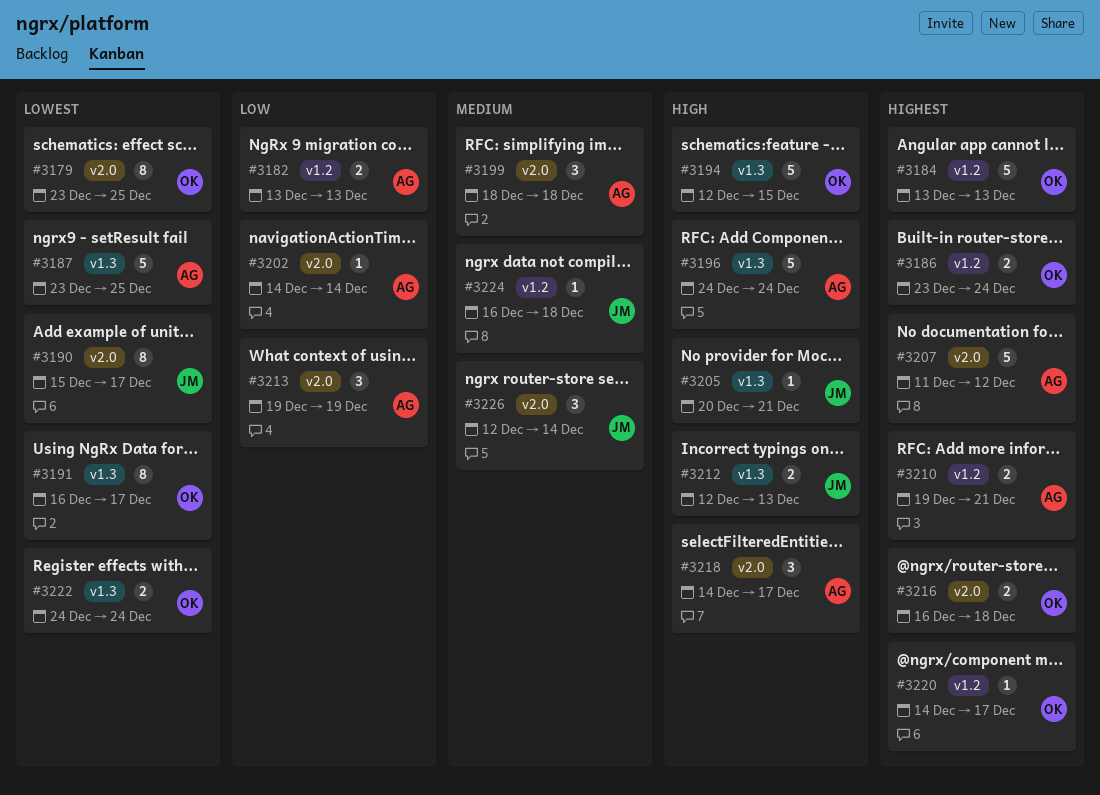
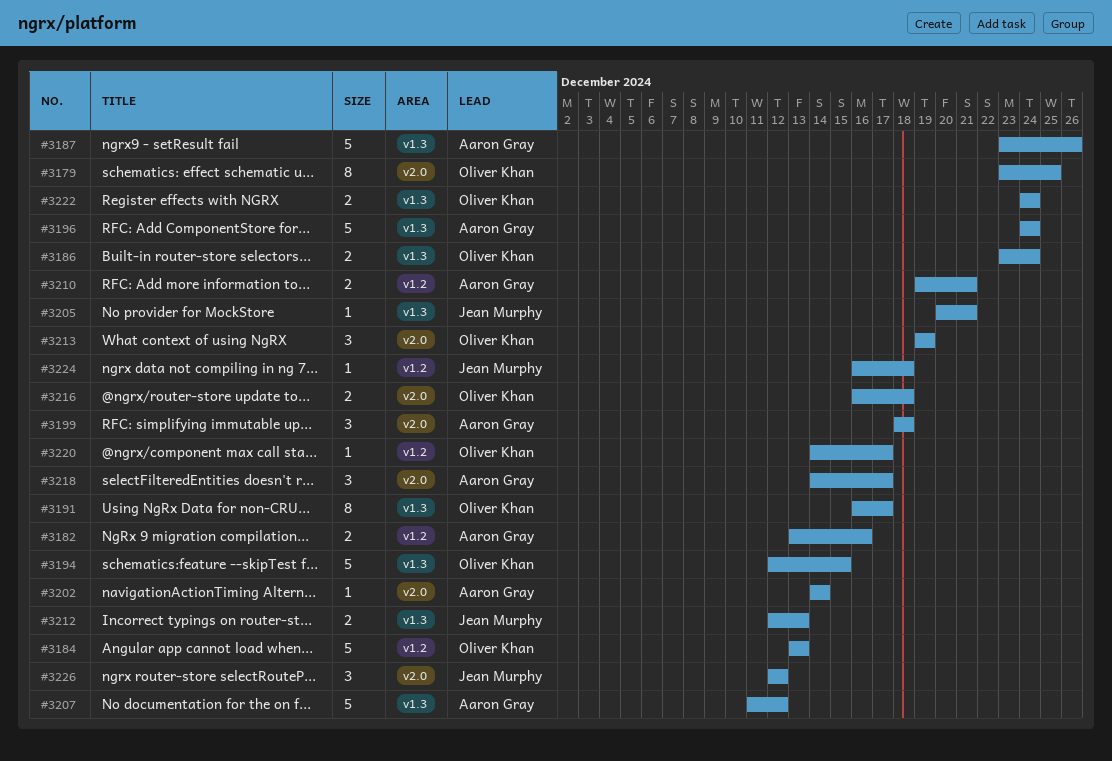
#3182, due: Dec 13 -> Dec 16
#3186, label: v1.2 -> v1.3
#3187, due: Dec 25 -> Dec 26
#3190: present -> none
#3207, label: v2.0 -> v1.3
#3213, owner: Aaron Gray -> Oliver Khan
#3226, due: Dec 14 -> Dec 12

